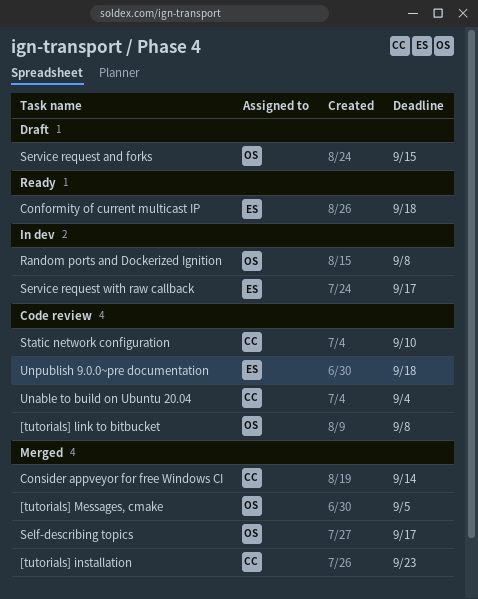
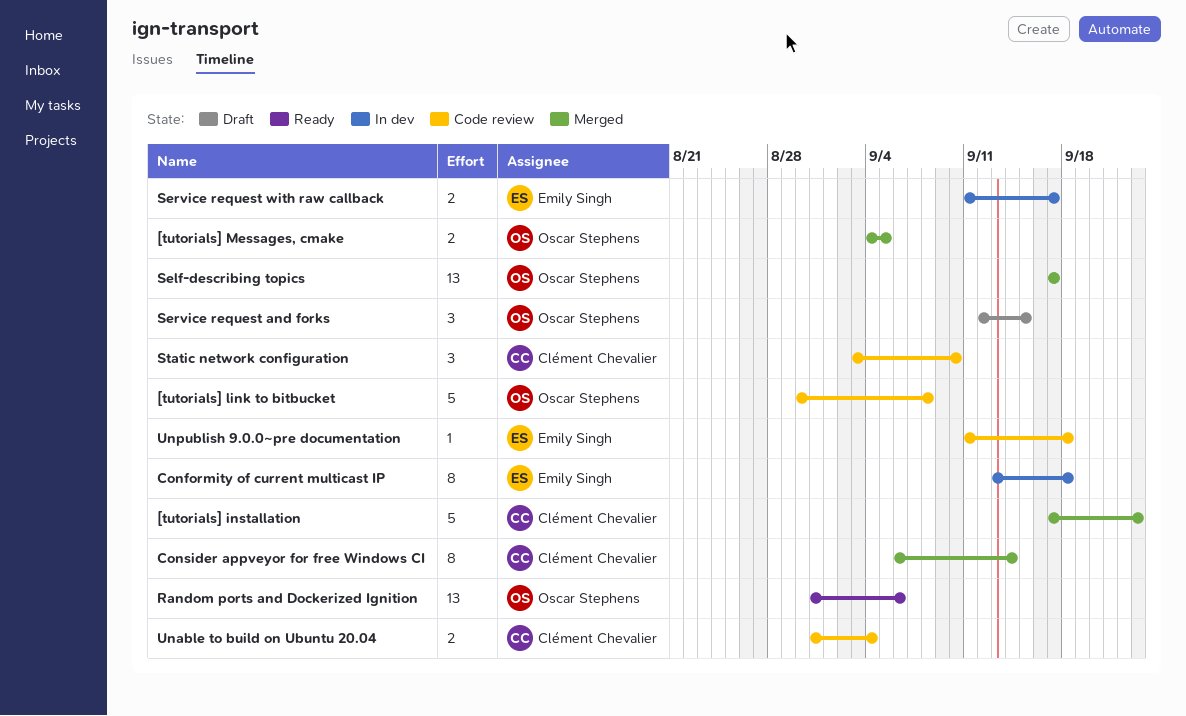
Conformity of current multicast IP, status: Ready -> In dev
Random ports and Dockerized Ignition, status: In dev -> Ready
Random ports and Dockerized Ignition, due: Sep 8 -> Sep 6

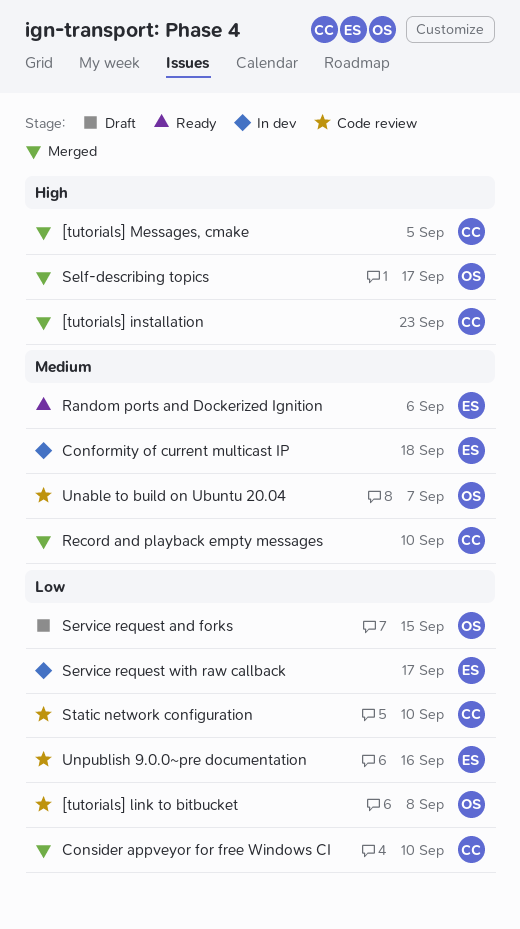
[tutorials] Messages, cmake, owner: Oscar Stephens -> Clément Chevalier
Consider appveyor for free Windows CI, due: Sep 14 -> Sep 10
Random ports and Dockerized Ignition, owner: Oscar Stephens -> Emily Singh
Record and playback empty messages: none -> present
Unable to build on Ubuntu 20.04, owner: Clément Chevalier -> Oscar Stephens
Unable to build on Ubuntu 20.04, due: Sep 4 -> Sep 7
Unpublish 9.0.0~pre documentation, due: Sep 18 -> Sep 16

